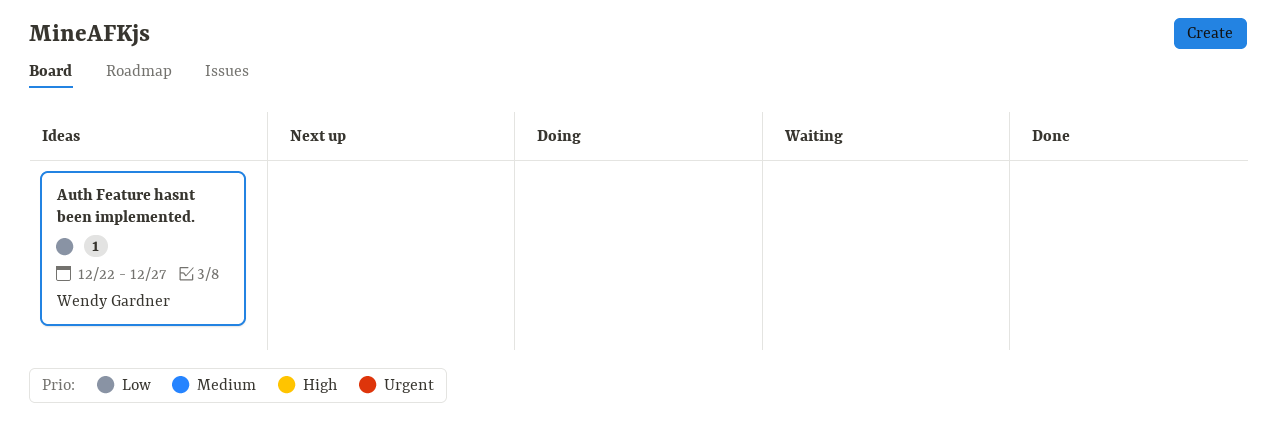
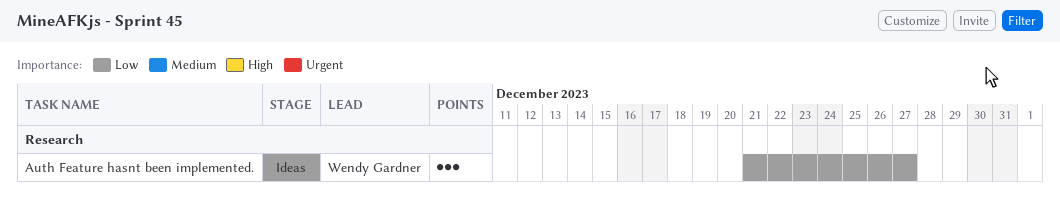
Auth Feature hasnt been implemented., estimate: 1 -> 3
Auth Feature hasnt been implemented., start: Dec 22 -> Dec 21

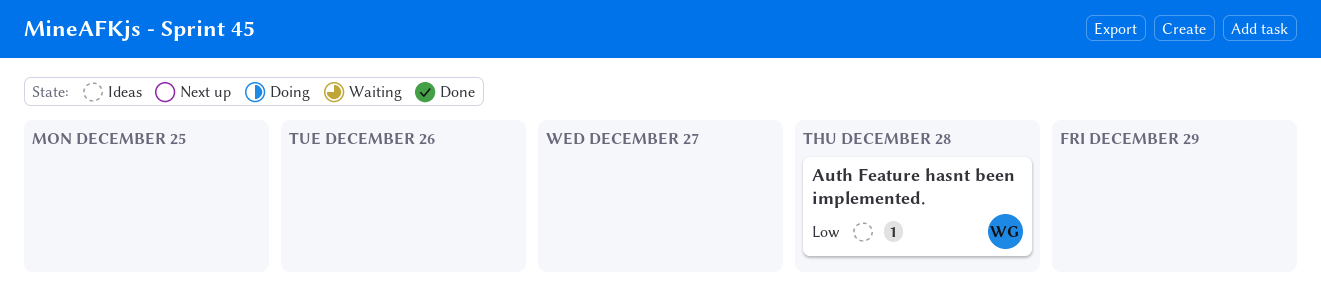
Auth Feature hasnt been implemented., estimate: 3 -> 1
Auth Feature hasnt been implemented., due: Dec 27 -> Dec 28

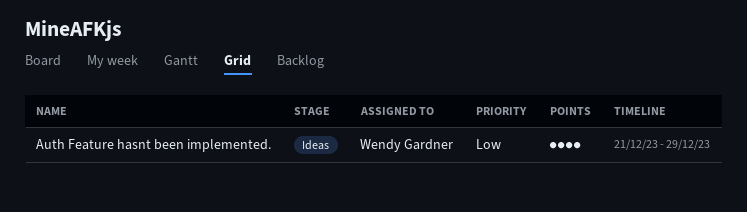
Auth Feature hasnt been implemented., estimate: 1 -> 4
Auth Feature hasnt been implemented., due: Dec 28 -> Dec 29

